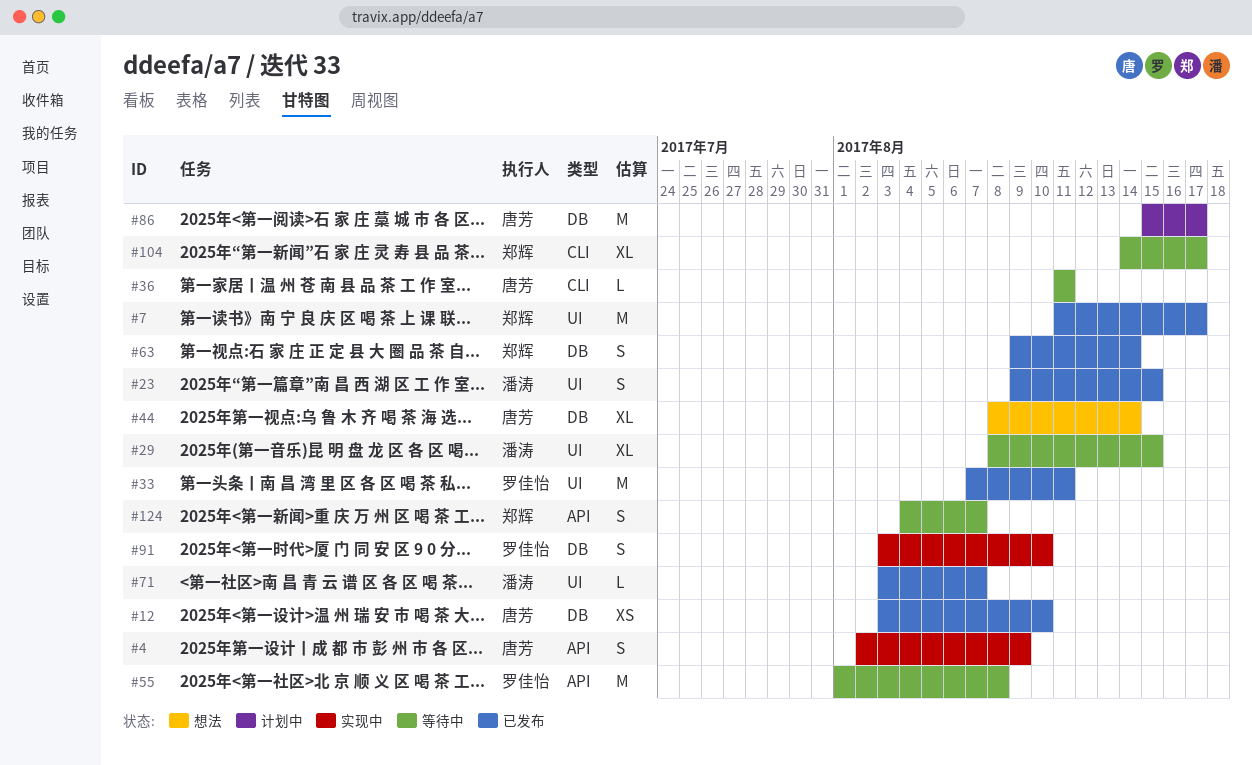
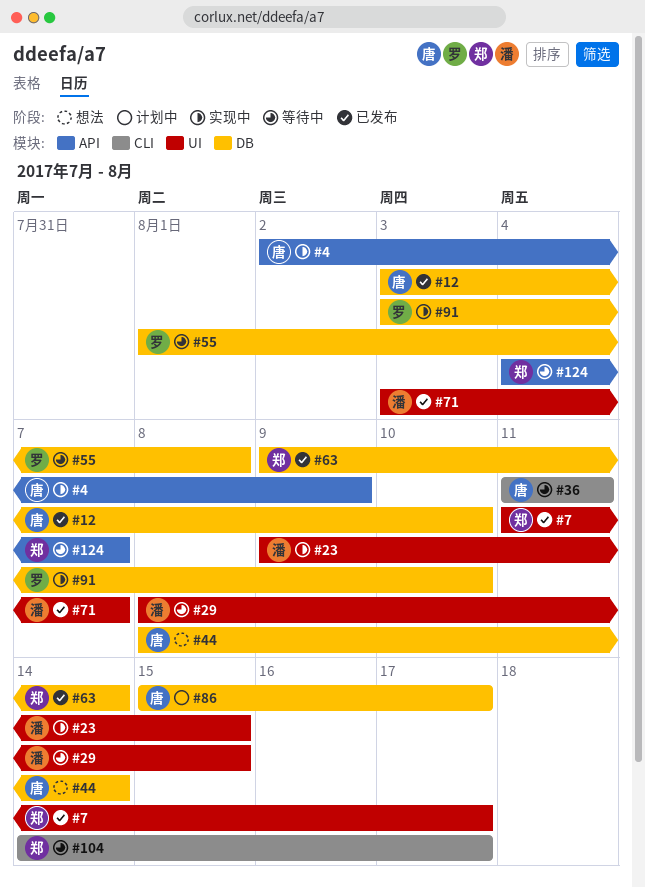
#23, status: 已发布 -> 实现中
#33: present -> none
#55, label: API -> DB

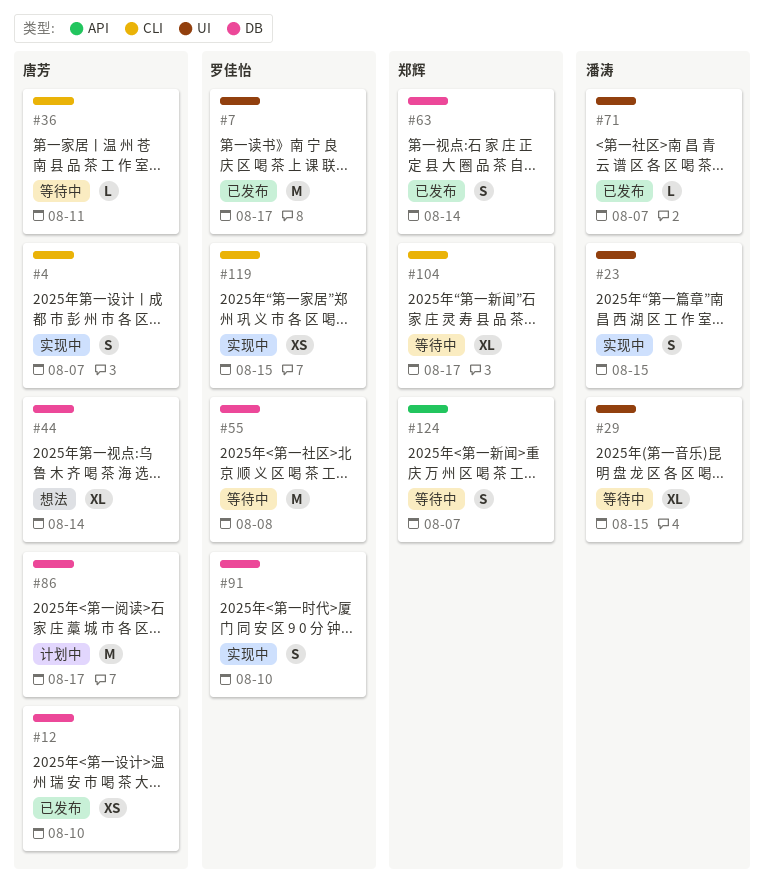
#4, label: API -> CLI
#4, due: Aug 9 -> Aug 7
#7, owner: 郑辉 -> 罗佳怡
#119: none -> present

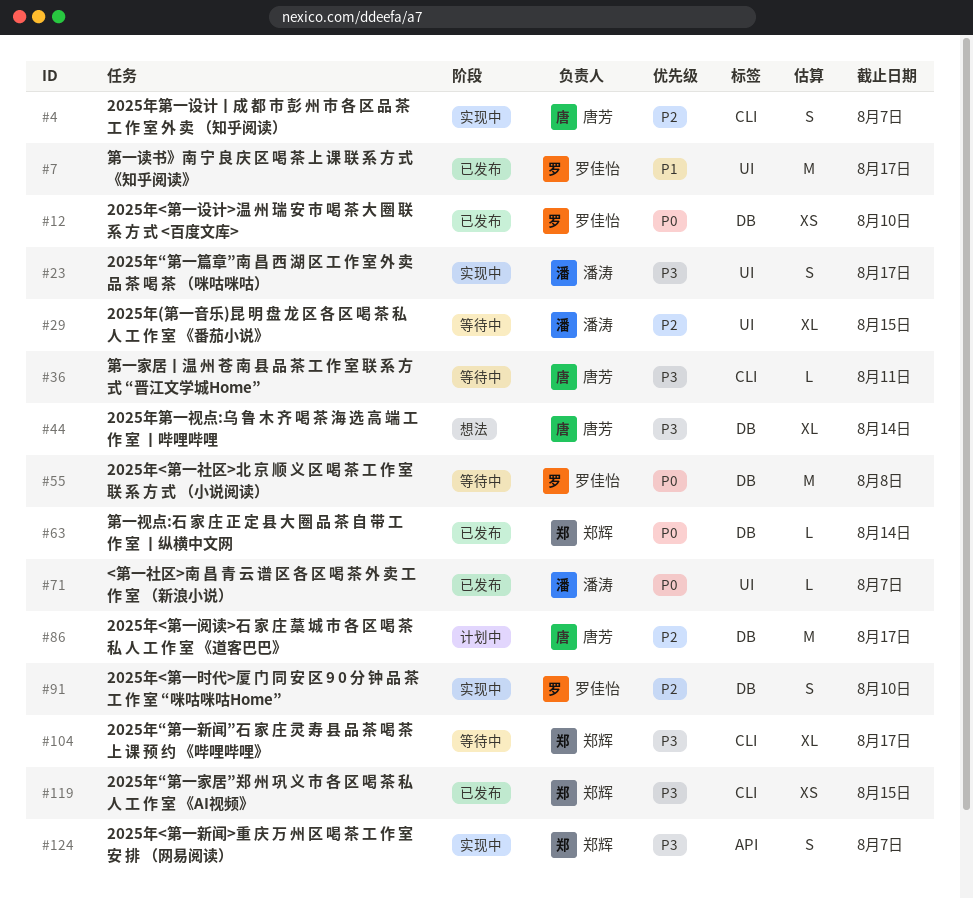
#12, owner: 唐芳 -> 罗佳怡
#23, due: Aug 15 -> Aug 17
#63, estimate: S -> L
#119, status: 实现中 -> 已发布
#119, owner: 罗佳怡 -> 郑辉
#124, status: 等待中 -> 实现中

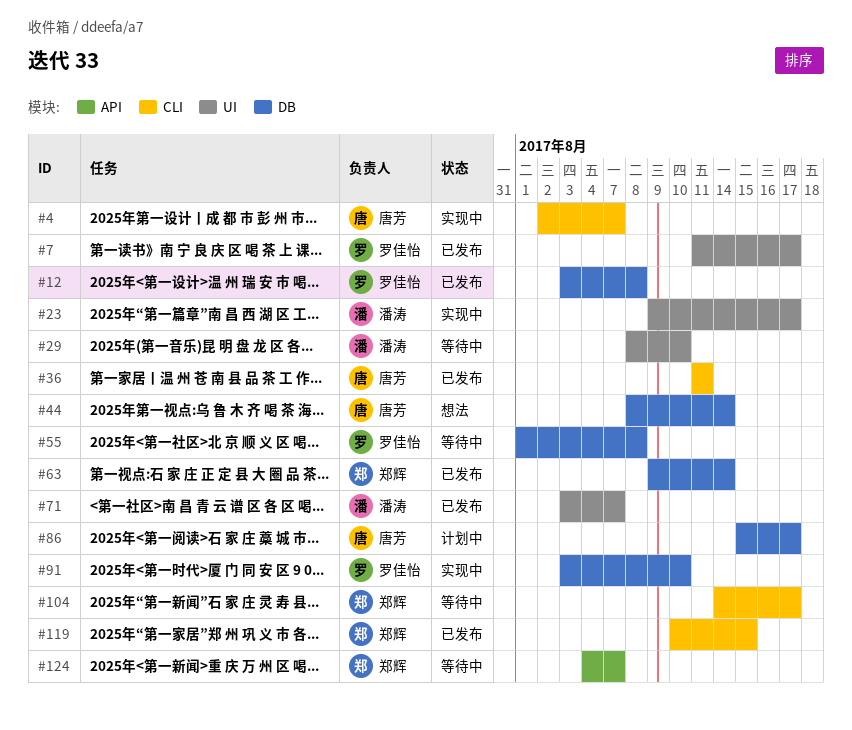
#12, due: Aug 10 -> Aug 8
#29, due: Aug 15 -> Aug 10
#36, status: 等待中 -> 已发布
#124, status: 实现中 -> 等待中

